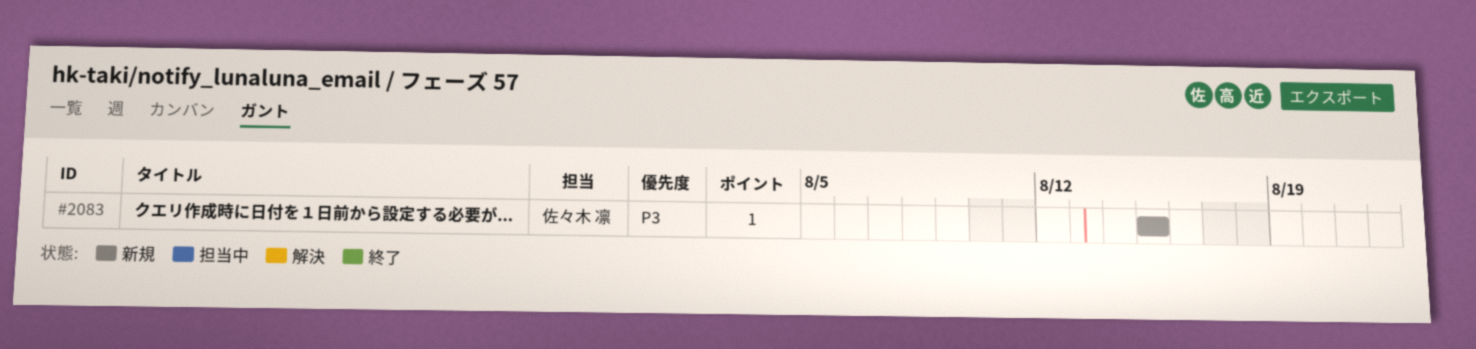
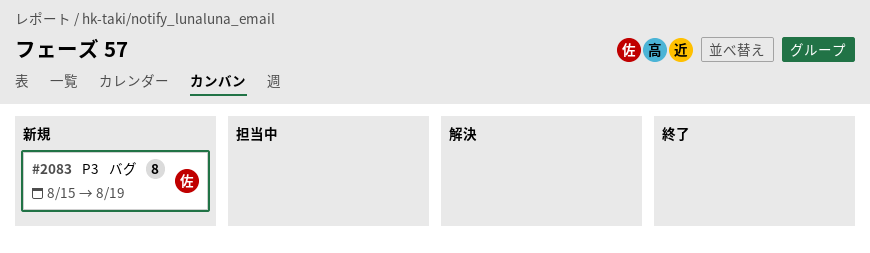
#2083, estimate: 1 -> 8
#2083, due: Aug 15 -> Aug 19

